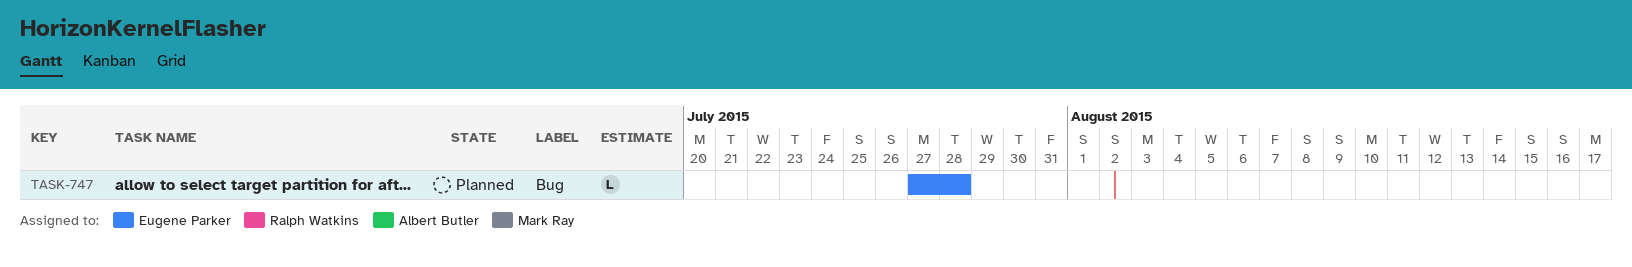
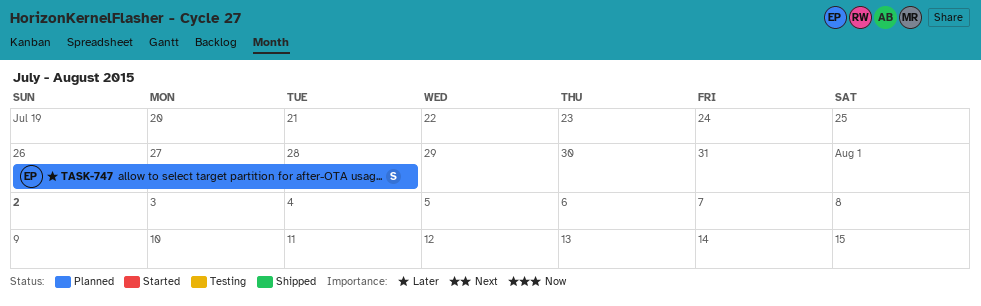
TASK-747, estimate: L -> S
TASK-747, start: Jul 27 -> Jul 26

